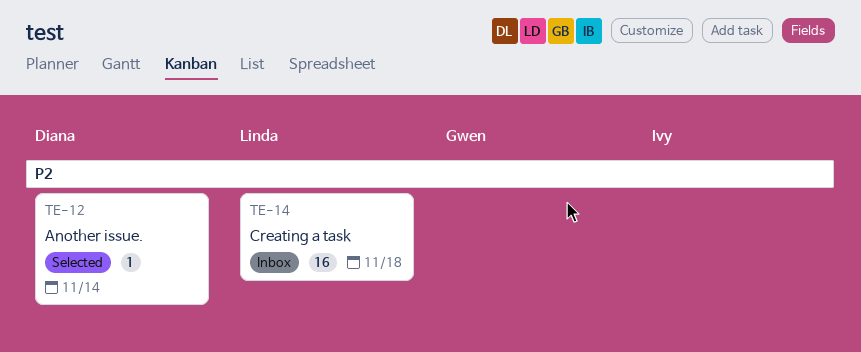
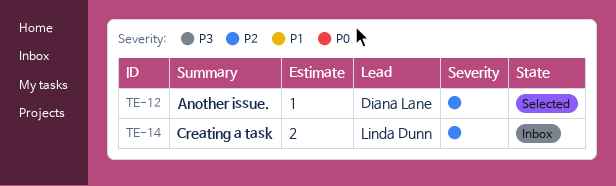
TE-14, estimate: 16 -> 2

